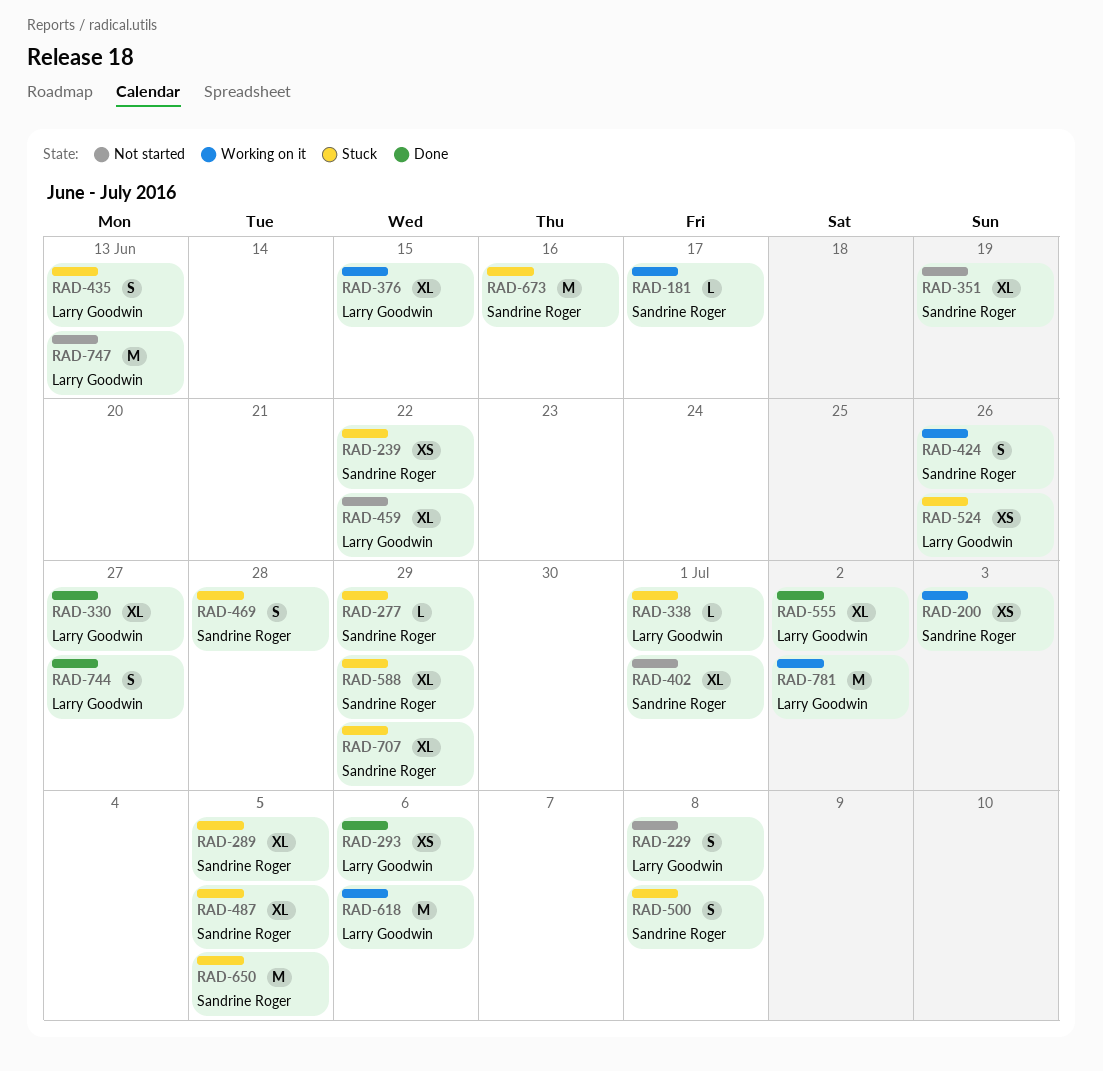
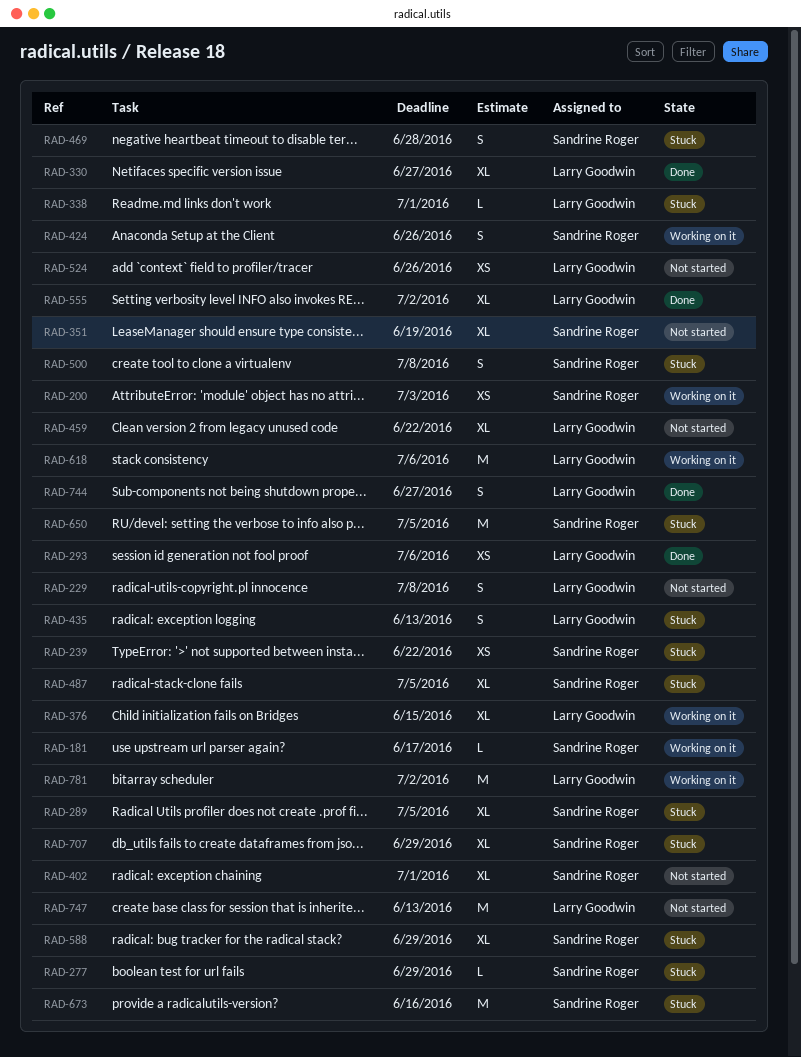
RAD-524, status: Stuck -> Not started

